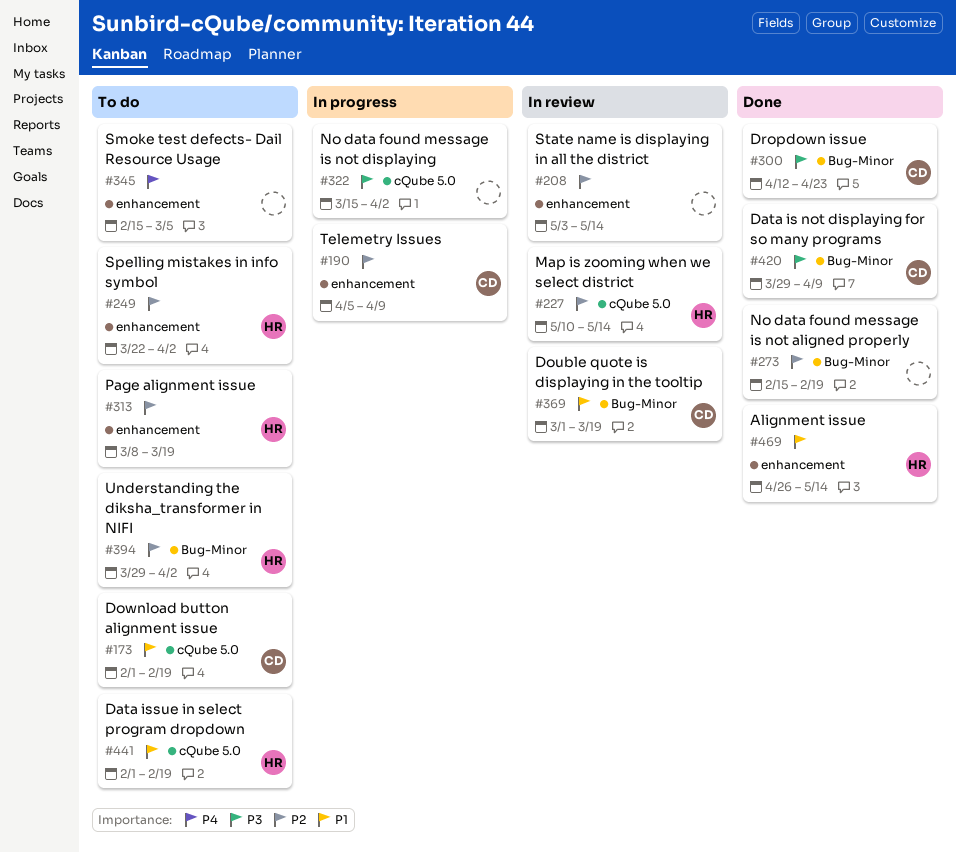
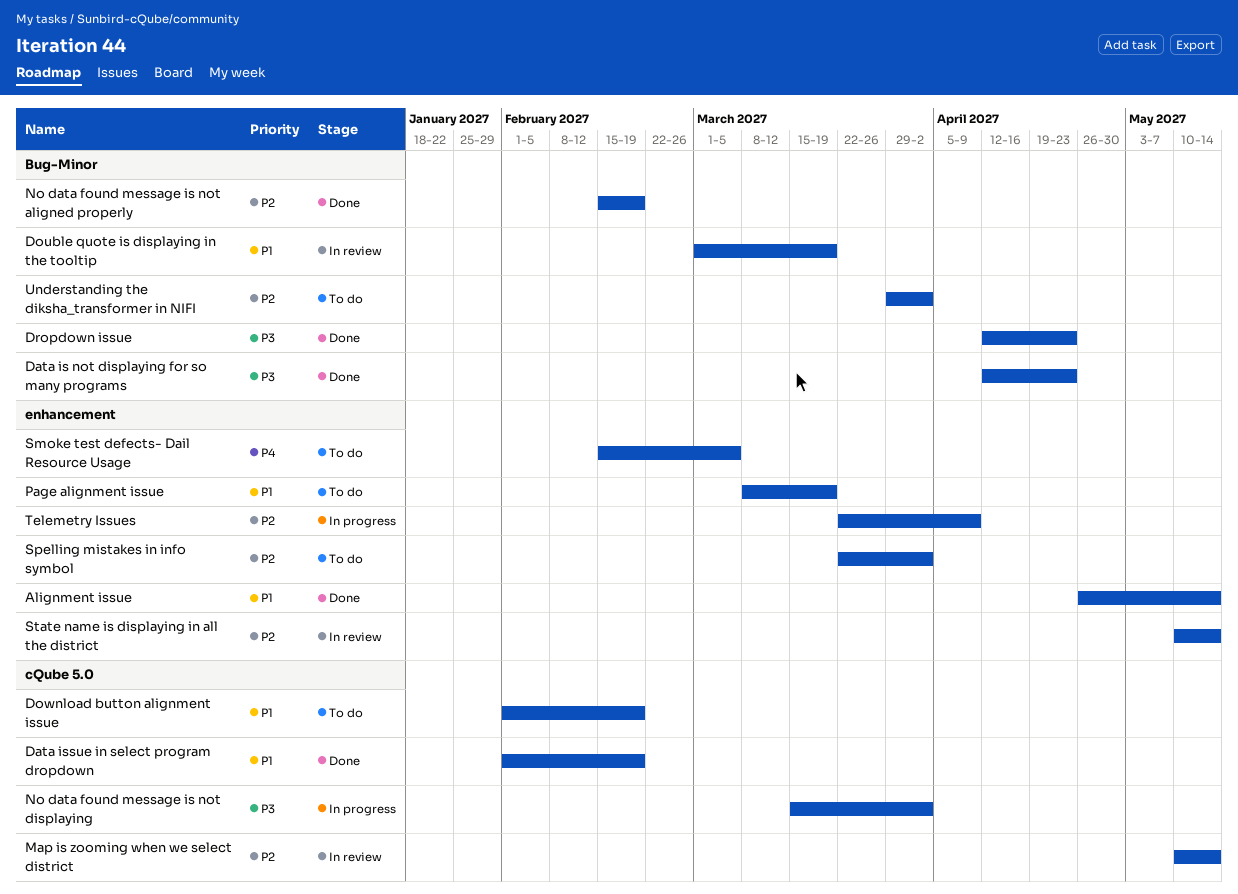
Data is not displaying for so many programs, start: Mar 29 -> Apr 12
Data is not displaying for so many programs, due: Apr 9 -> Apr 23
Data issue in select program dropdown, status: To do -> Done
Page alignment issue, priority: P2 -> P1
State name is displaying in all the district, start: May 3 -> May 10
Telemetry Issues, start: Apr 5 -> Mar 22

